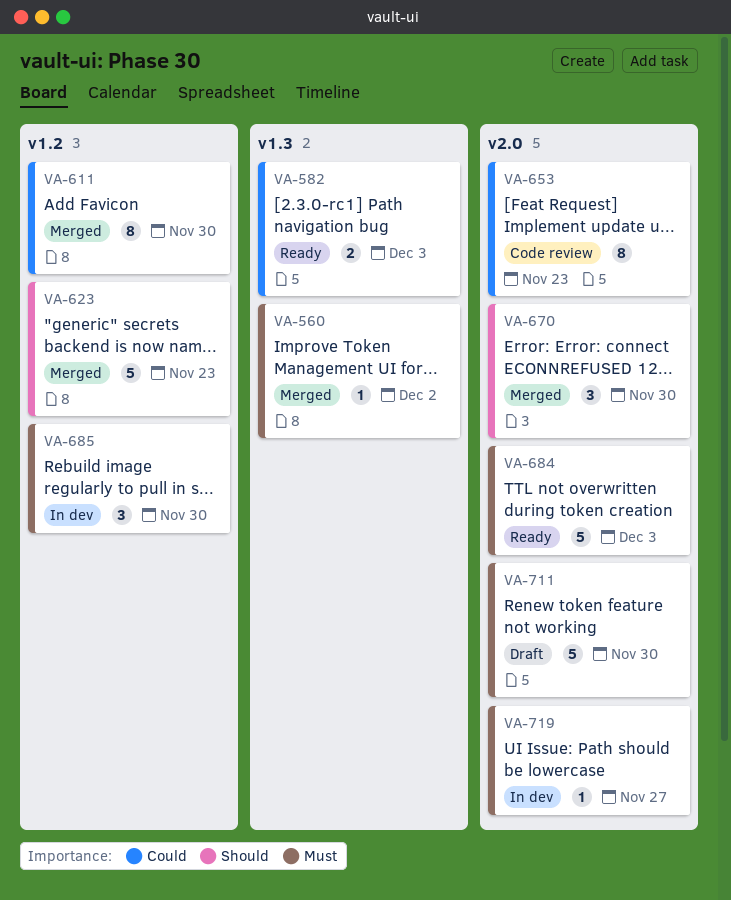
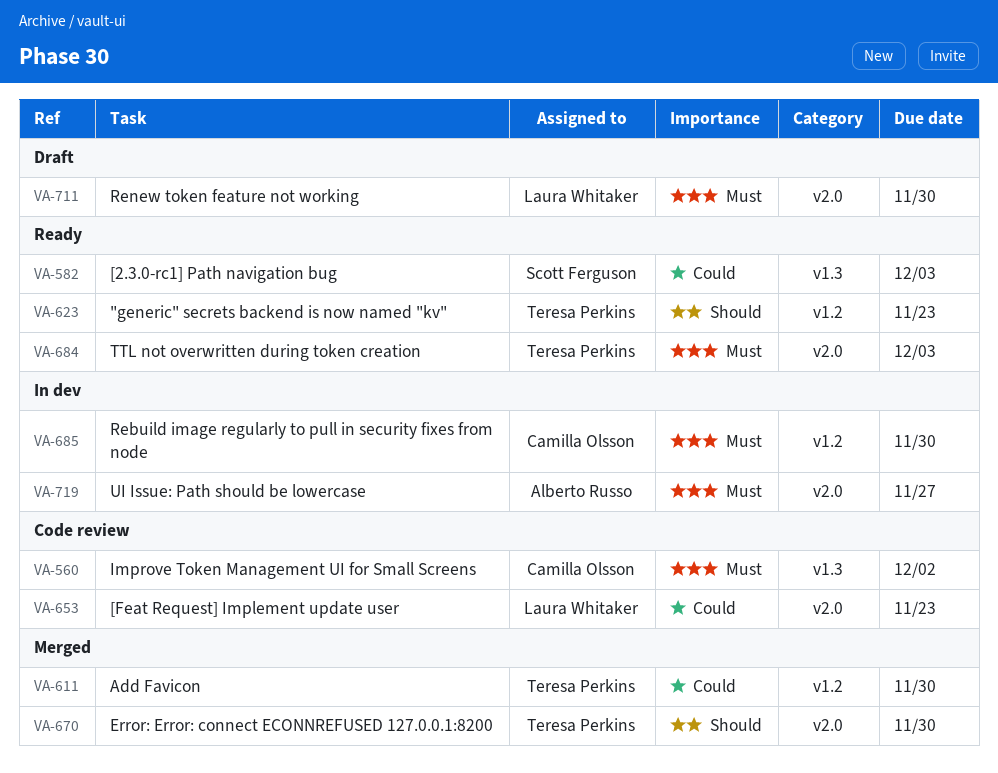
VA-560, status: Merged -> Code review
VA-623, status: Merged -> Ready

